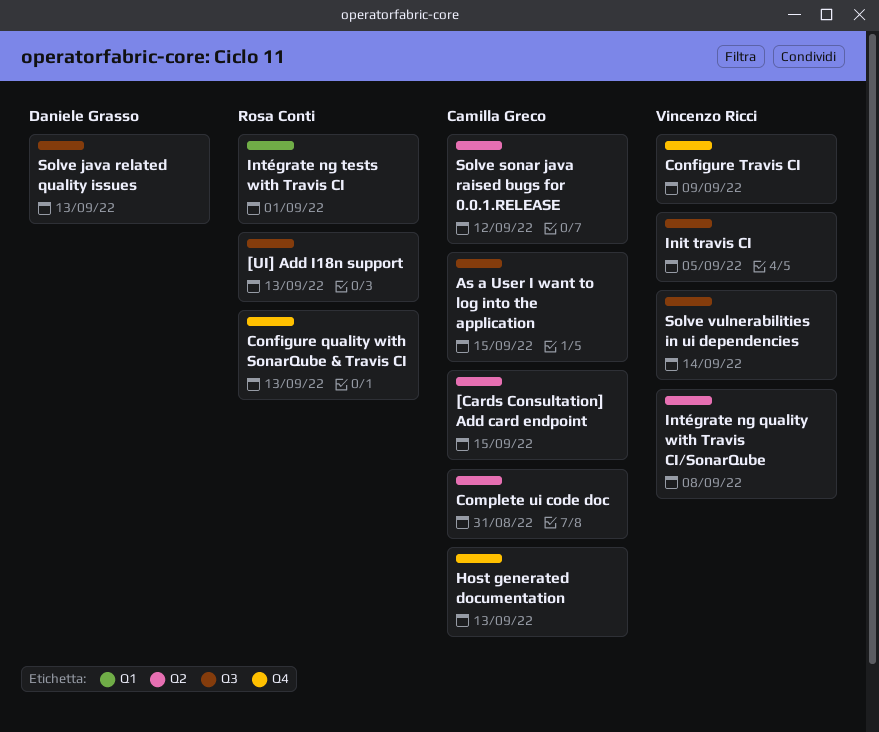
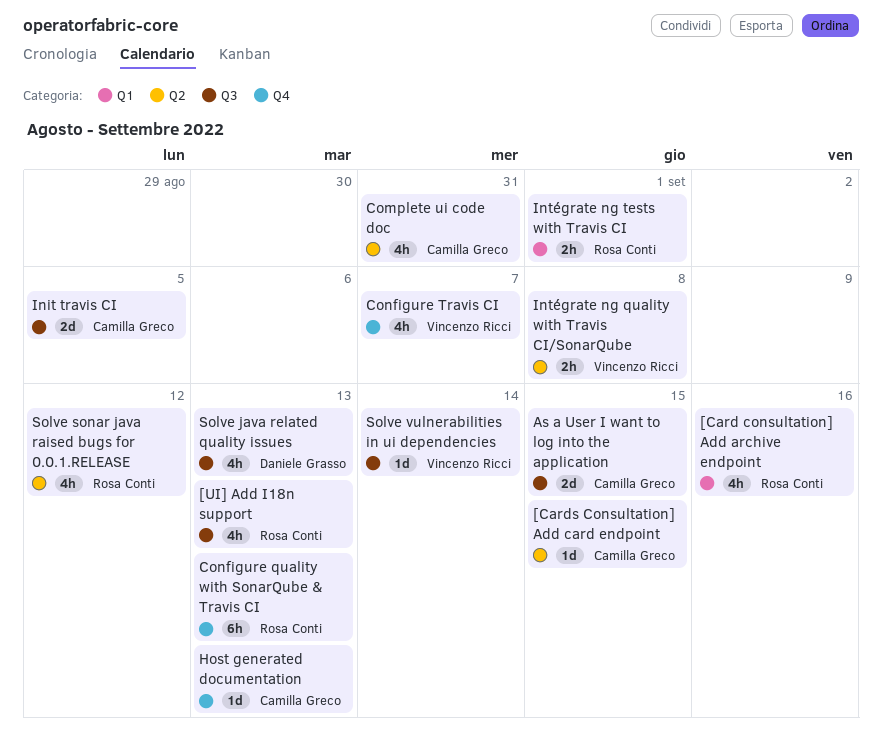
[Card consultation] Add archive endpoint: none -> present
Configure Travis CI, due: Sep 9 -> Sep 7
Init travis CI, owner: Vincenzo Ricci -> Camilla Greco
Solve sonar java raised bugs for 0.0.1.RELEASE, owner: Camilla Greco -> Rosa Conti

